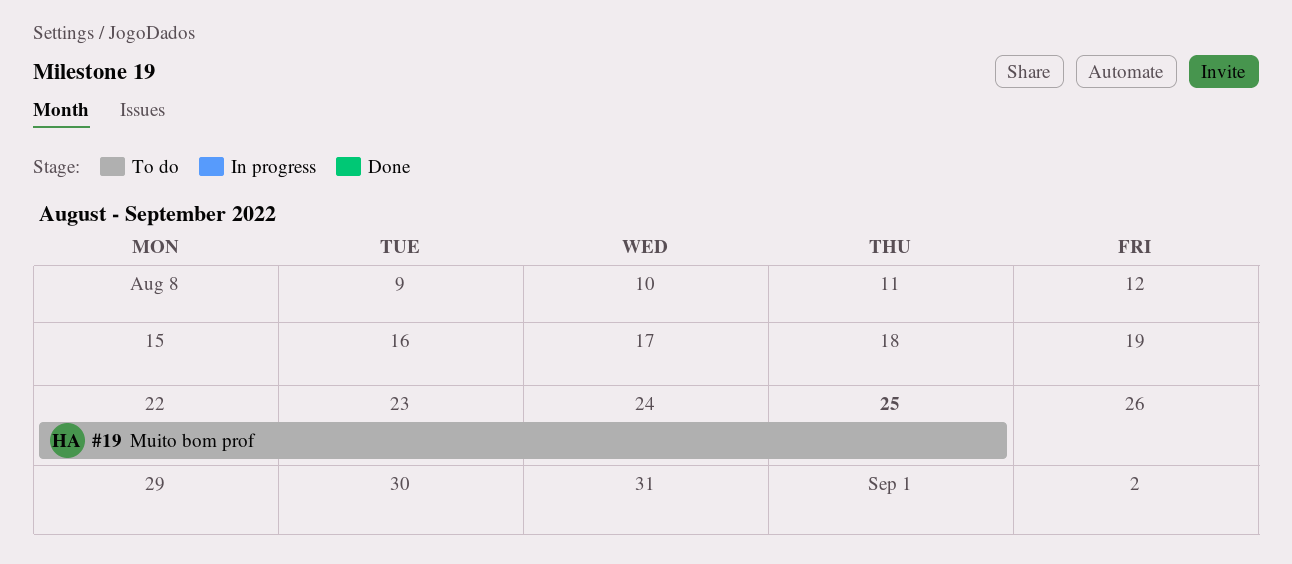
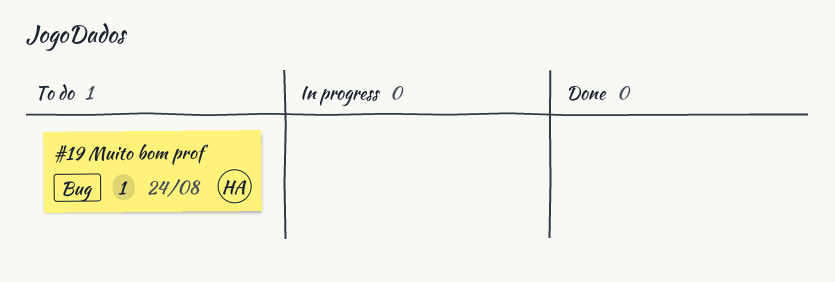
#19, due: Aug 25 -> Aug 24

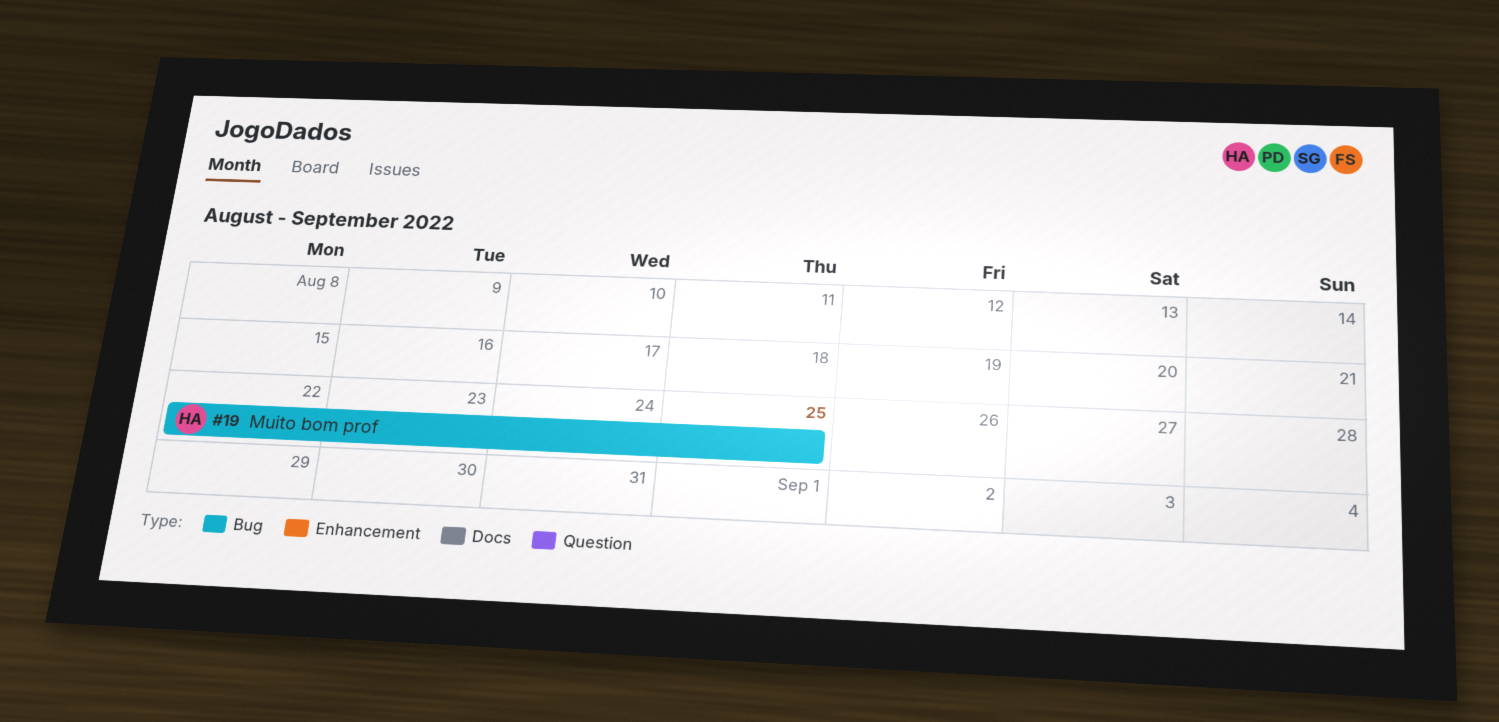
#19, due: Aug 24 -> Aug 25

